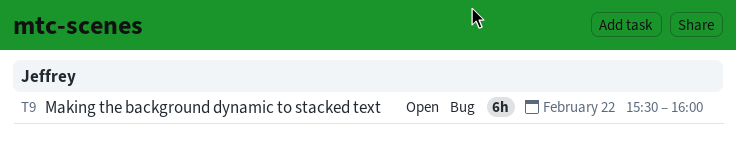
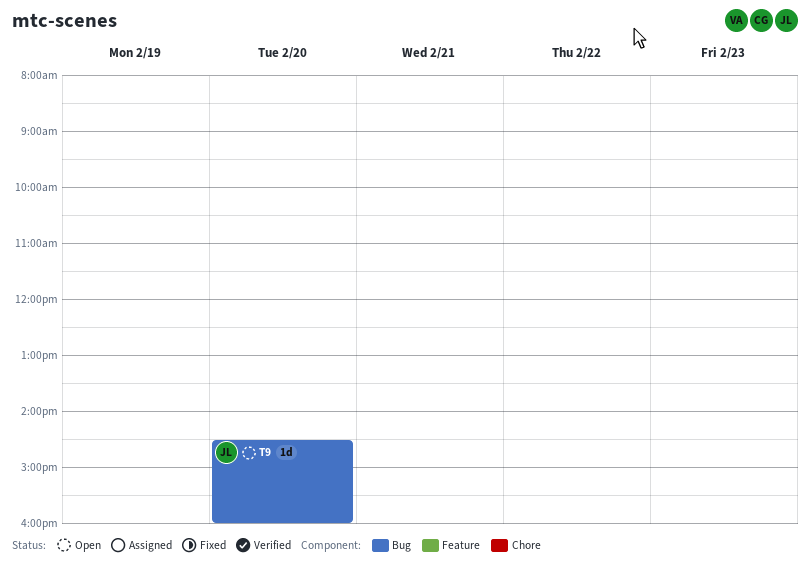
T9, estimate: 6h -> 1d
T9, day: Feb 22 -> Feb 20
T9, begins: 15:30 -> 14:30

